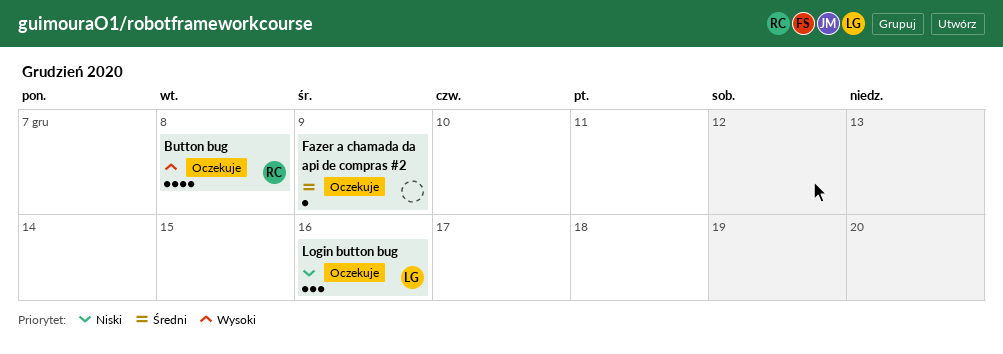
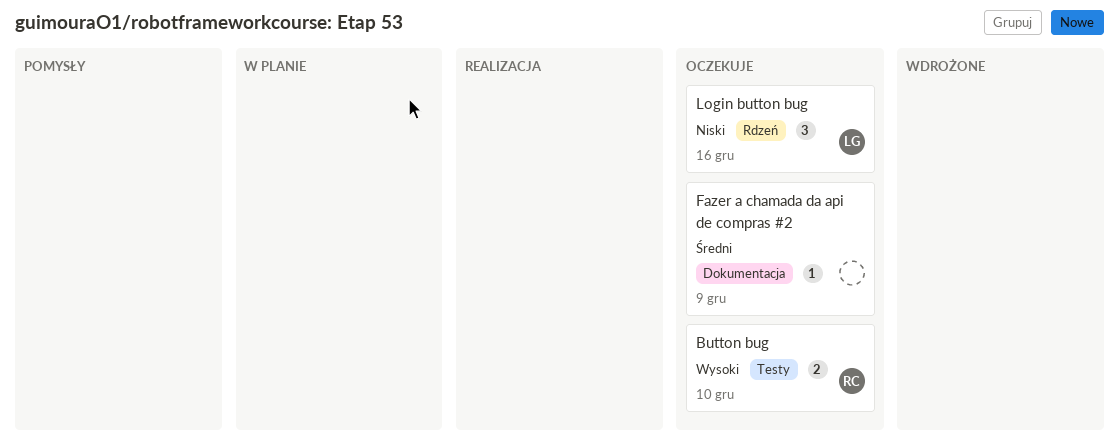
Button bug, estimate: 4 -> 2
Button bug, due: Dec 8 -> Dec 10

